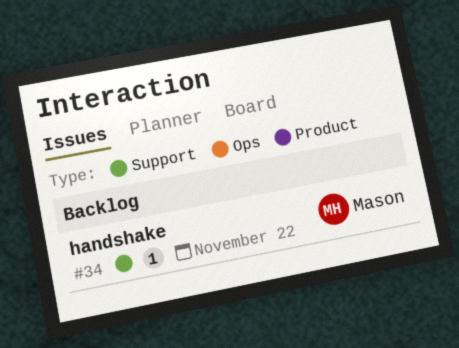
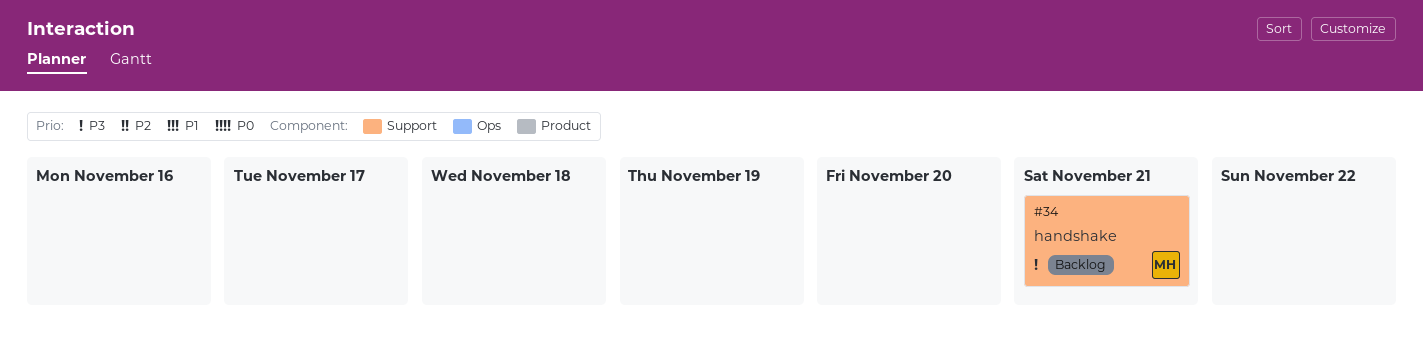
#34, due: Nov 22 -> Nov 21

